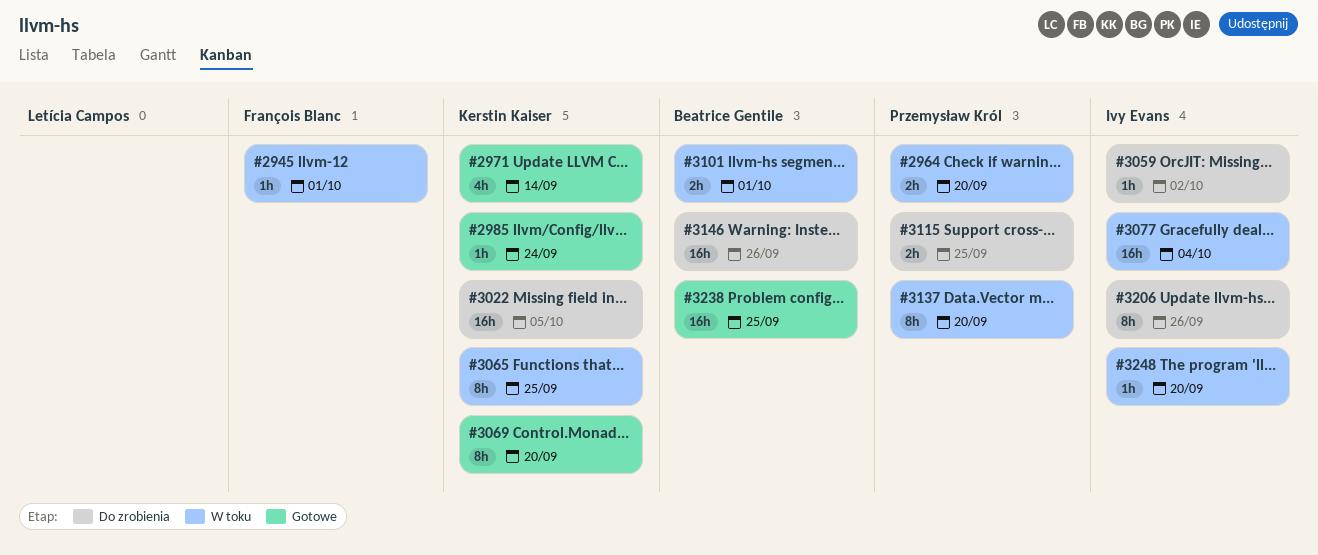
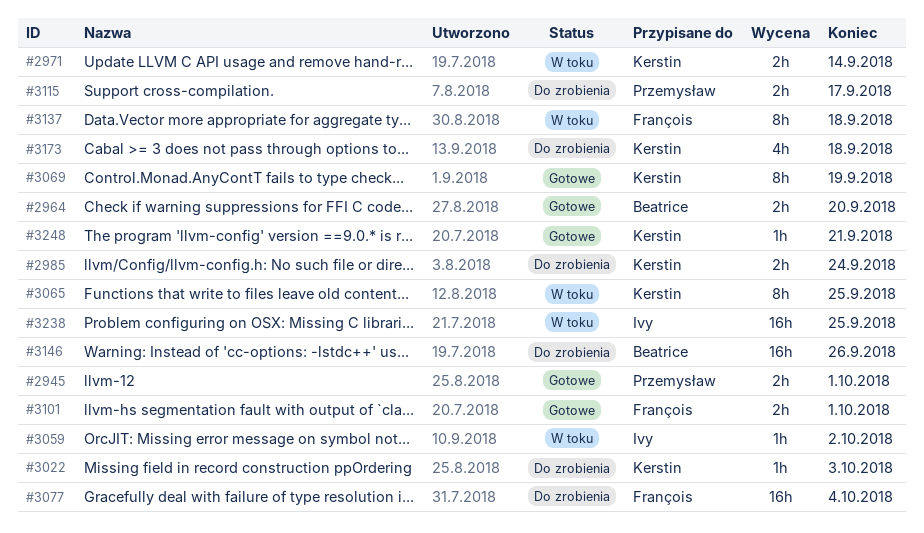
#2945, status: W toku -> Gotowe
#2945, owner: François Blanc -> Przemysław Król
#2945, estimate: 1h -> 2h
#2964, status: W toku -> Gotowe
#2964, owner: Przemysław Król -> Beatrice Gentile
#2971, status: Gotowe -> W toku
#2971, estimate: 4h -> 2h
#2985, status: Gotowe -> Do zrobienia
#2985, estimate: 1h -> 2h
#3022, estimate: 16h -> 1h
#3022, due: Oct 5 -> Oct 3
#3059, status: Do zrobienia -> W toku
#3069, due: Sep 20 -> Sep 19
#3077, status: W toku -> Do zrobienia
#3077, owner: Ivy Evans -> François Blanc
#3101, status: W toku -> Gotowe
#3101, owner: Beatrice Gentile -> François Blanc
#3115, due: Sep 25 -> Sep 17
#3137, owner: Przemysław Król -> François Blanc
#3137, due: Sep 20 -> Sep 18
#3173: none -> present
#3206: present -> none
#3238, status: Gotowe -> W toku
#3238, owner: Beatrice Gentile -> Ivy Evans
#3248, status: W toku -> Gotowe
#3248, owner: Ivy Evans -> Kerstin Kaiser
#3248, due: Sep 20 -> Sep 21

